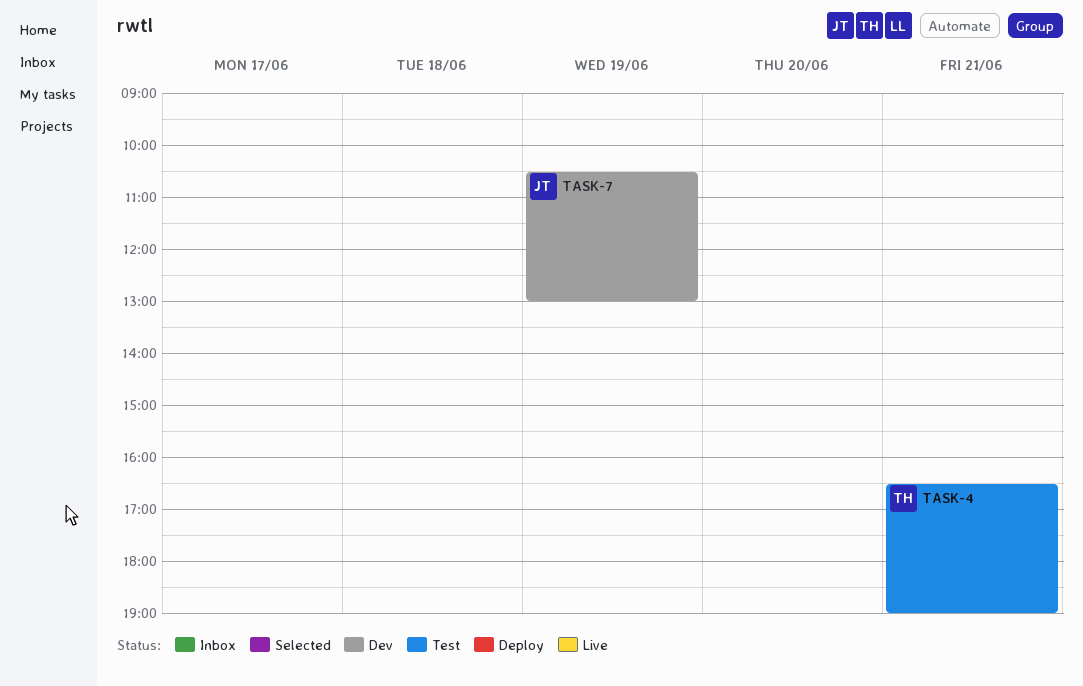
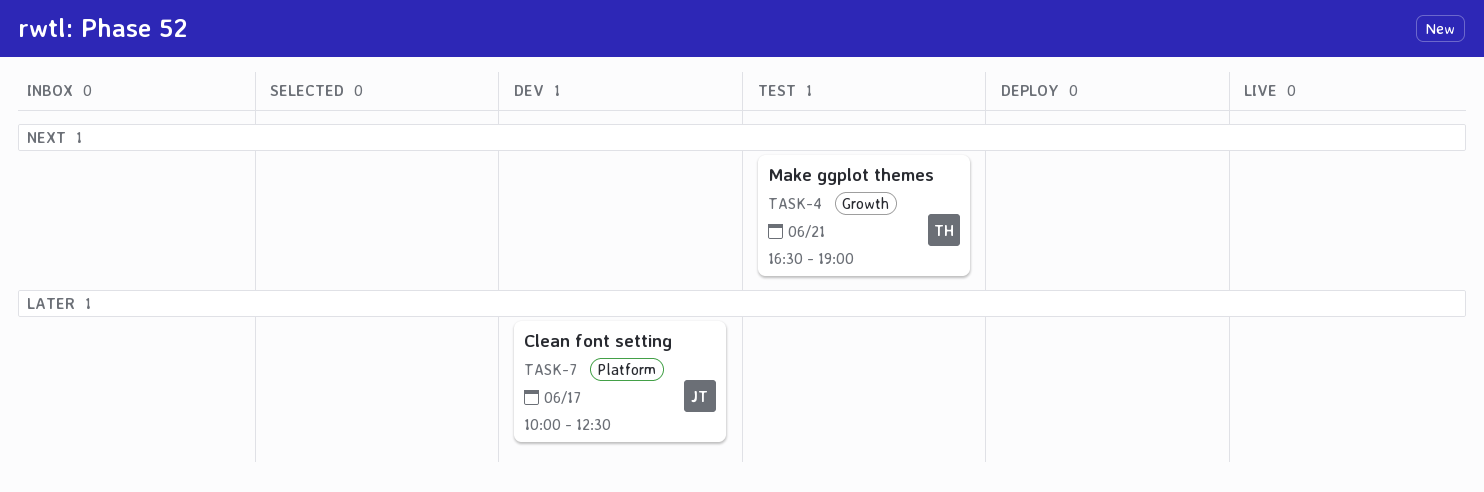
TASK-7, day: Jun 19 -> Jun 17
TASK-7, begins: 10:30 -> 10:00
TASK-7, ends: 13:00 -> 12:30

